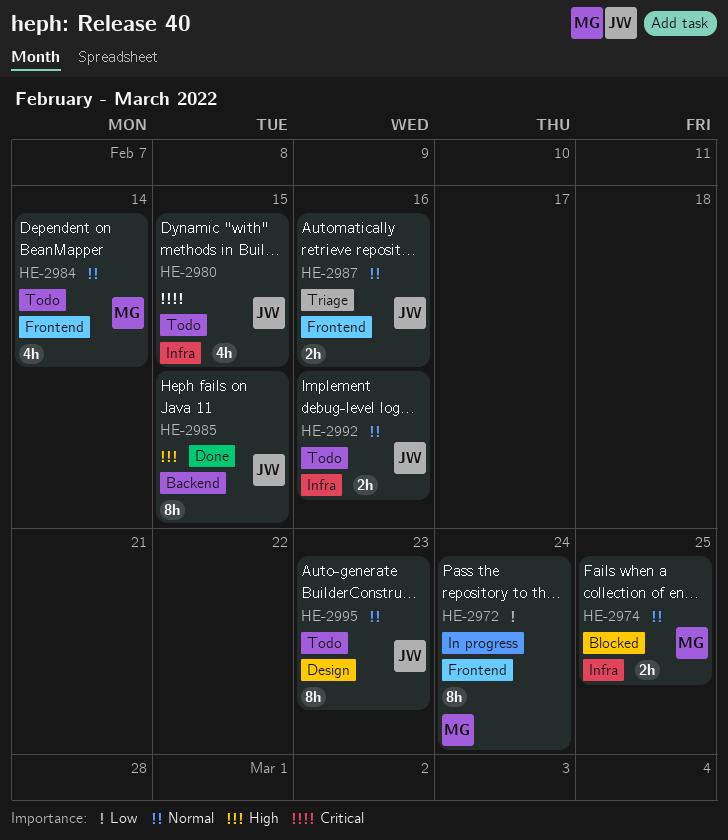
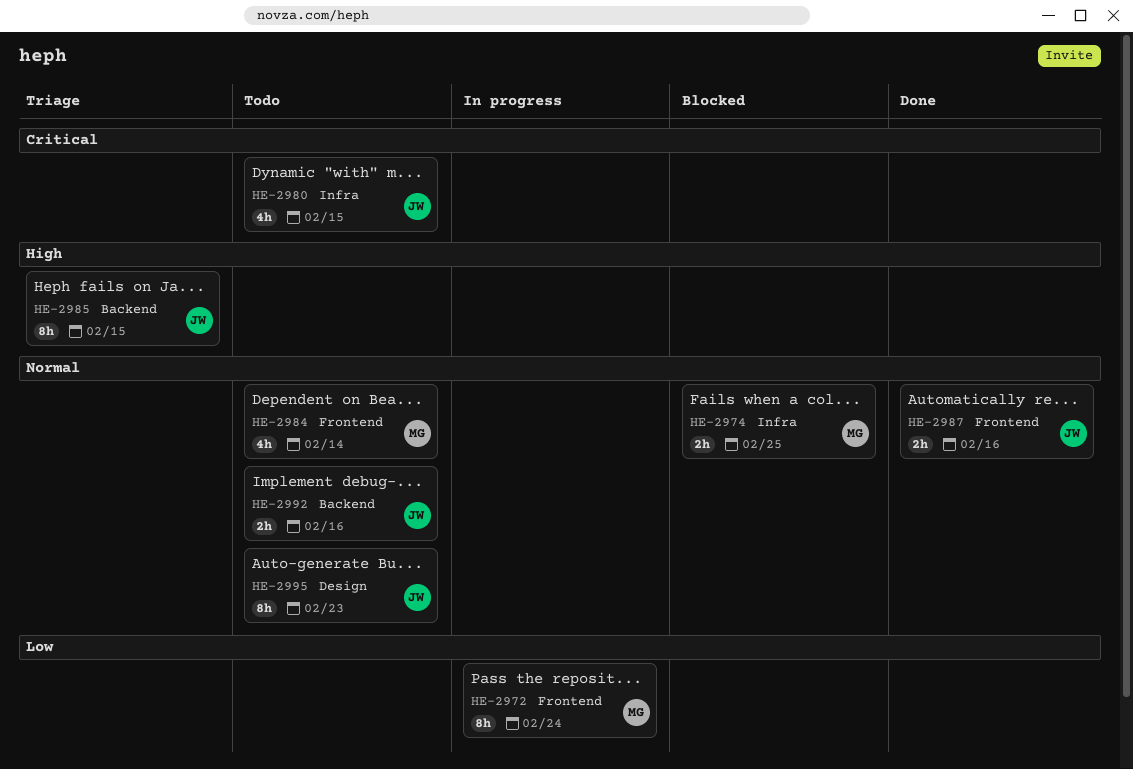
HE-2985, status: Done -> Triage
HE-2987, status: Triage -> Done
HE-2992, label: Infra -> Backend

